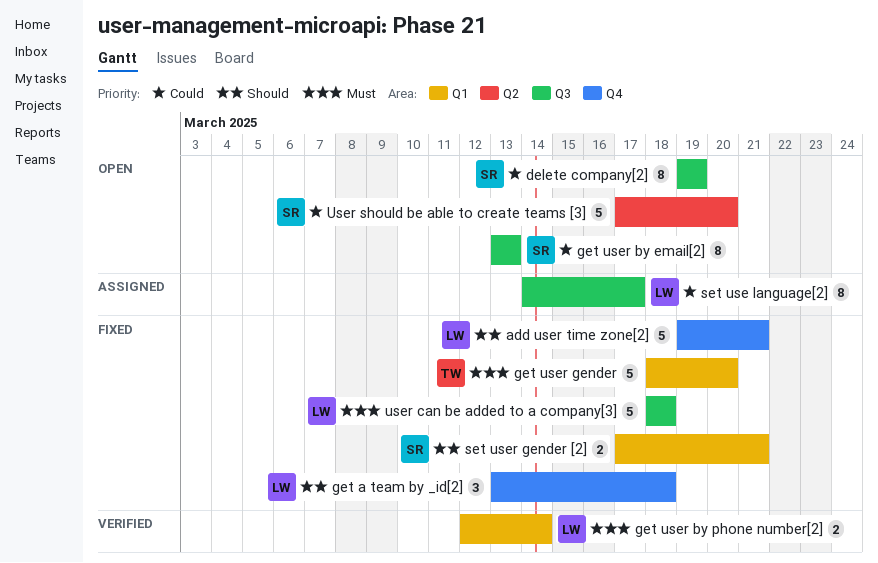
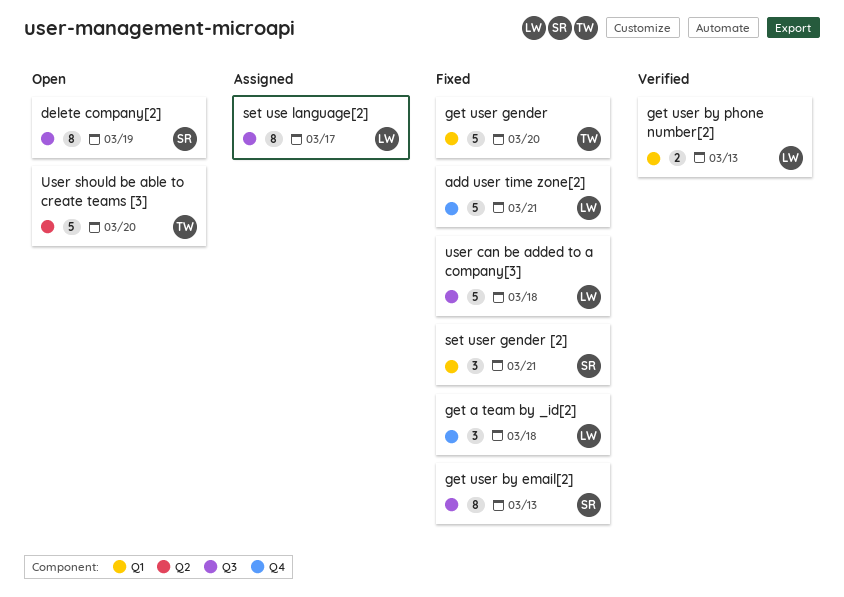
get user by email[2], status: Open -> Fixed
get user by phone number[2], due: Mar 14 -> Mar 13
set user gender [2], estimate: 2 -> 3
User should be able to create teams [3], owner: SR -> TW

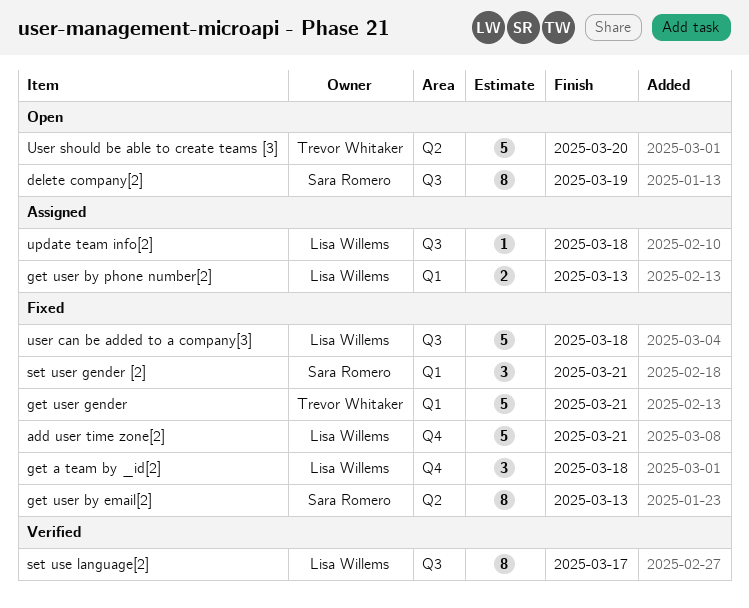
get user by email[2], label: Q3 -> Q2
get user by phone number[2], status: Verified -> Assigned
get user gender, due: Mar 20 -> Mar 21
set use language[2], status: Assigned -> Verified
update team info[2]: none -> present

